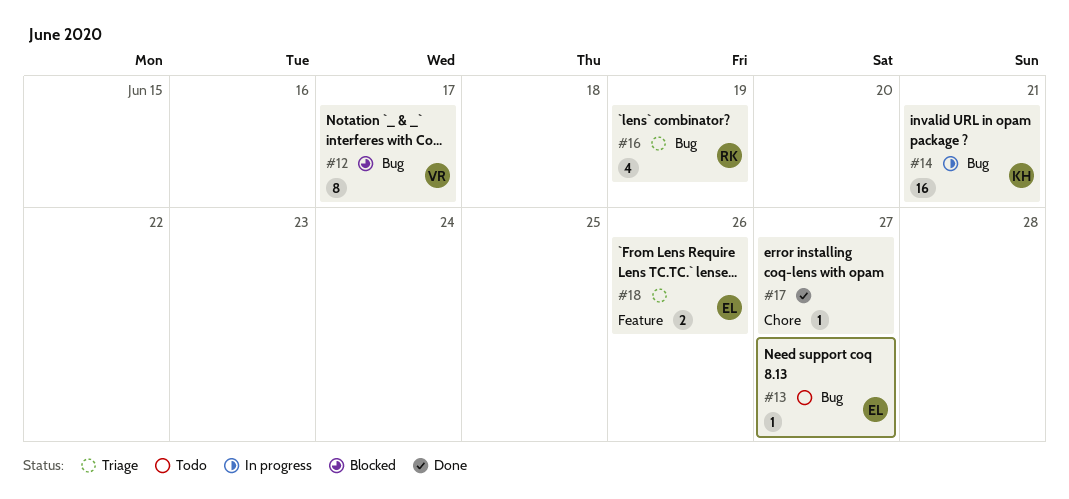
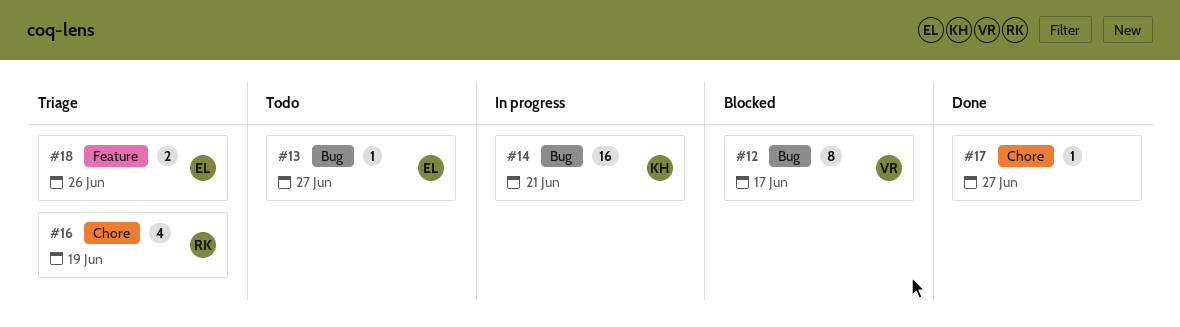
#16, label: Bug -> Chore

